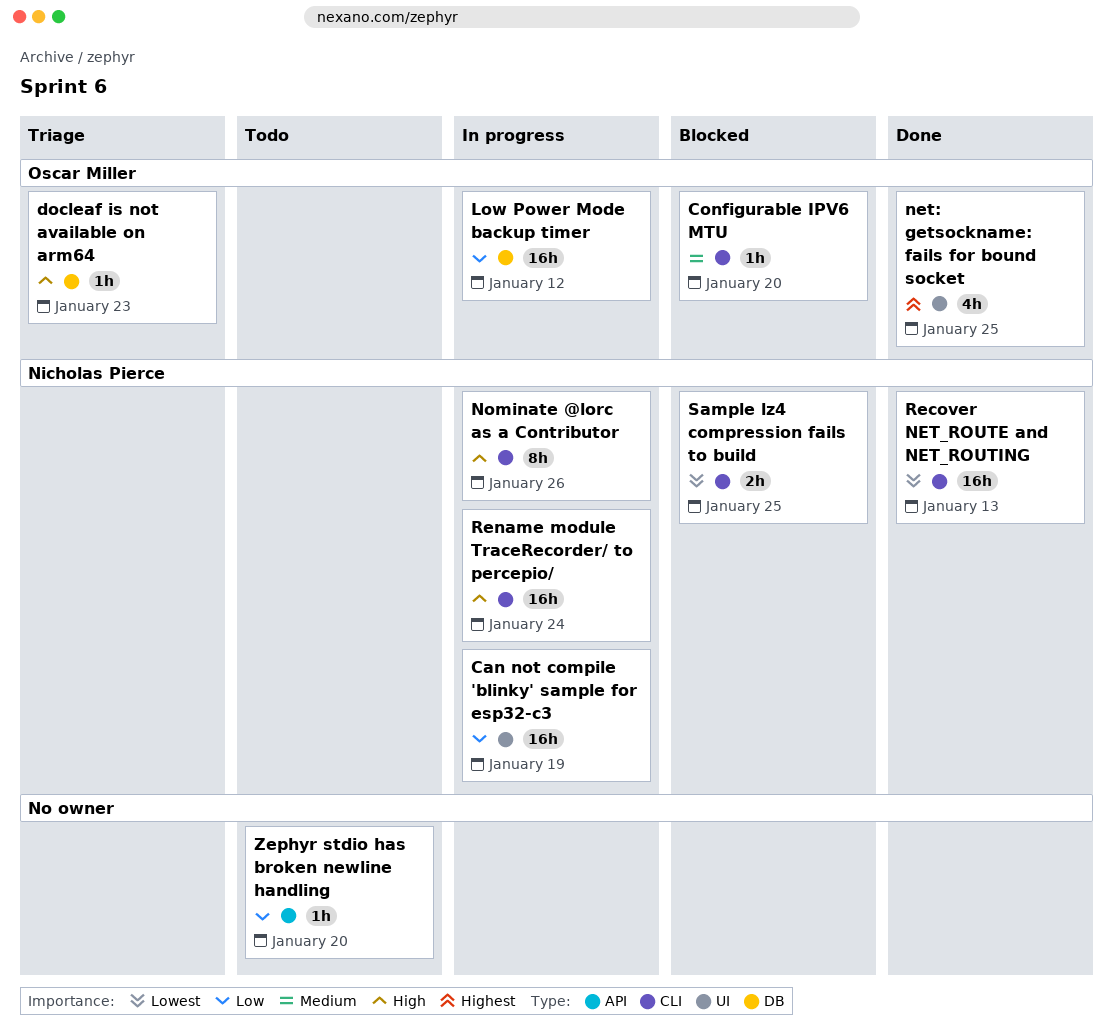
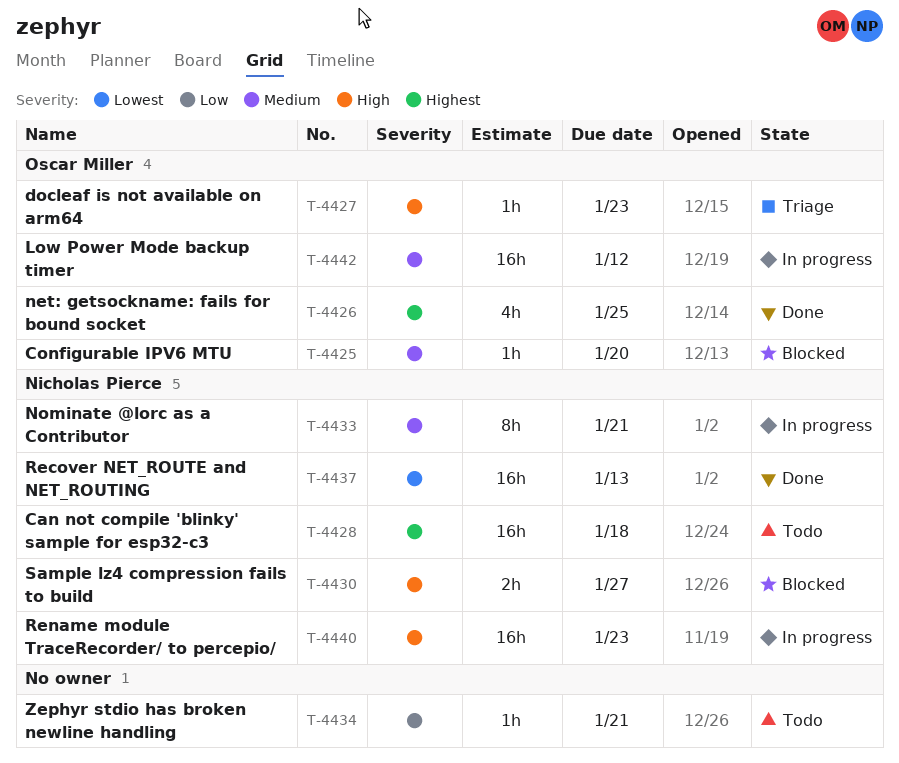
Can not compile 'blinky' sample for esp32-c3, status: In progress -> Todo
Can not compile 'blinky' sample for esp32-c3, priority: Low -> Highest
Can not compile 'blinky' sample for esp32-c3, due: Jan 19 -> Jan 18
Low Power Mode backup timer, priority: Low -> Medium
Nominate @lorc as a Contributor, priority: High -> Medium
Nominate @lorc as a Contributor, due: Jan 26 -> Jan 21
Rename module TraceRecorder/ to percepio/, due: Jan 24 -> Jan 23
Sample lz4 compression fails to build, priority: Lowest -> High
Sample lz4 compression fails to build, due: Jan 25 -> Jan 27
Zephyr stdio has broken newline handling, due: Jan 20 -> Jan 21

